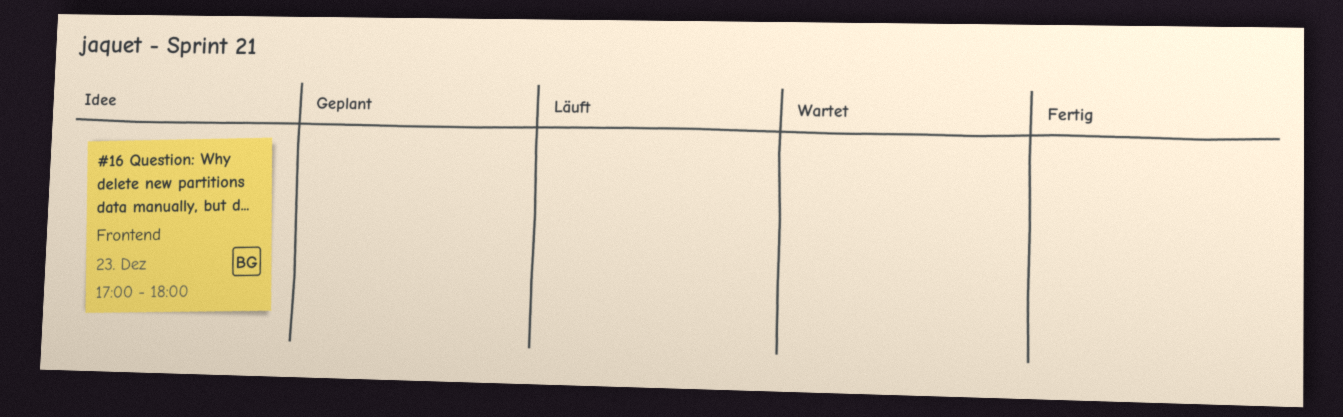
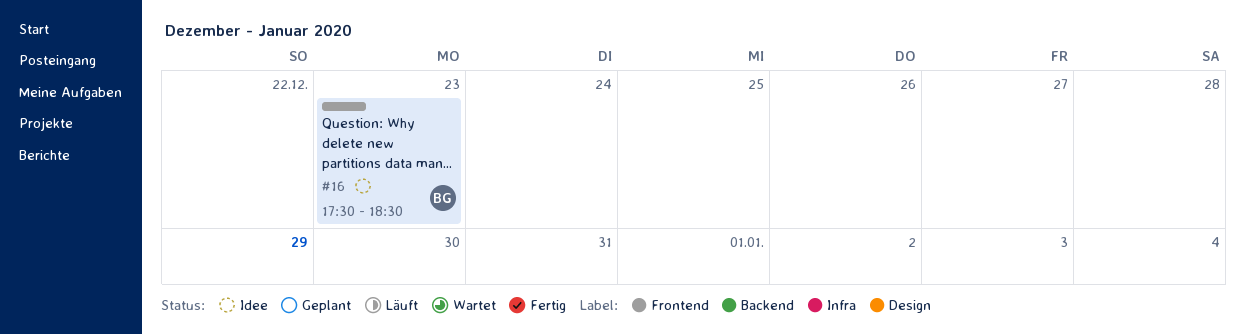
#16, begins: 17:00 -> 17:30
#16, ends: 18:00 -> 18:30

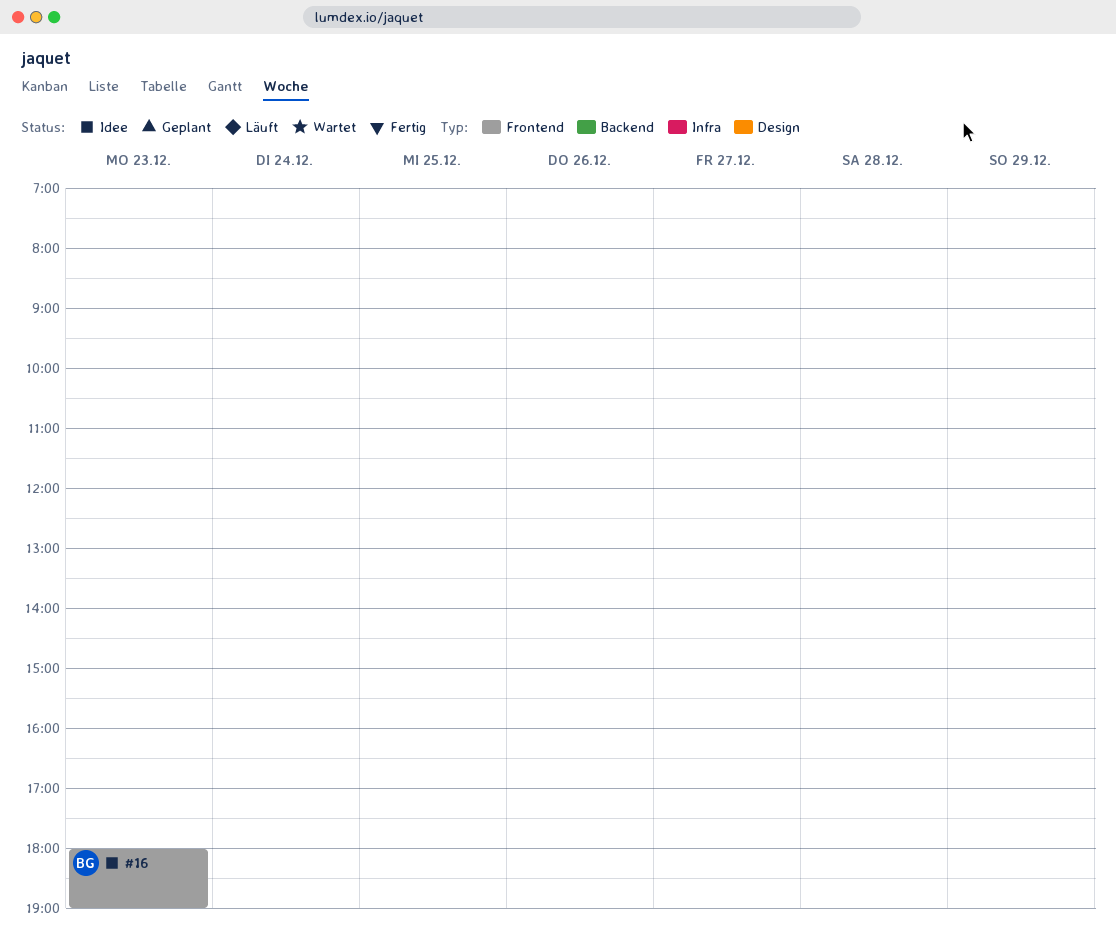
#16, begins: 17:30 -> 18:00
#16, ends: 18:30 -> 19:00

